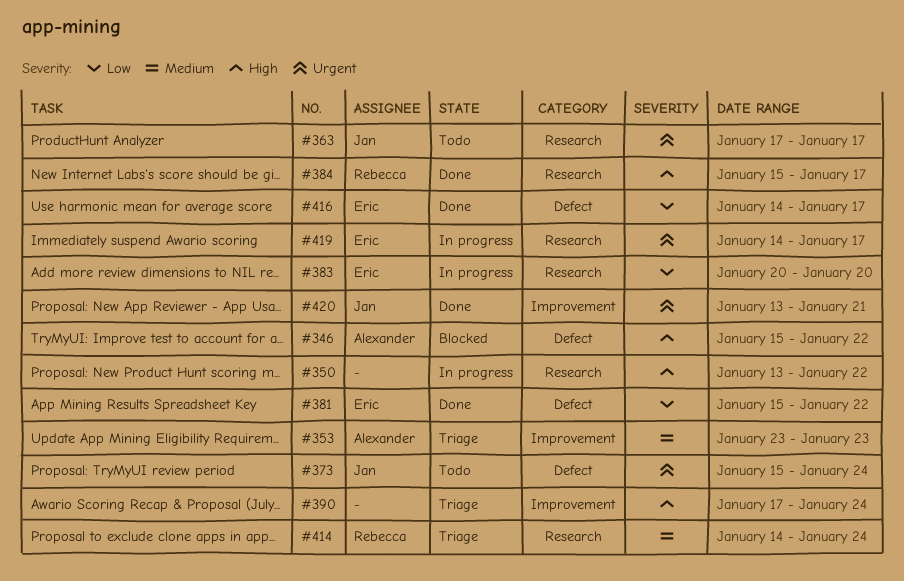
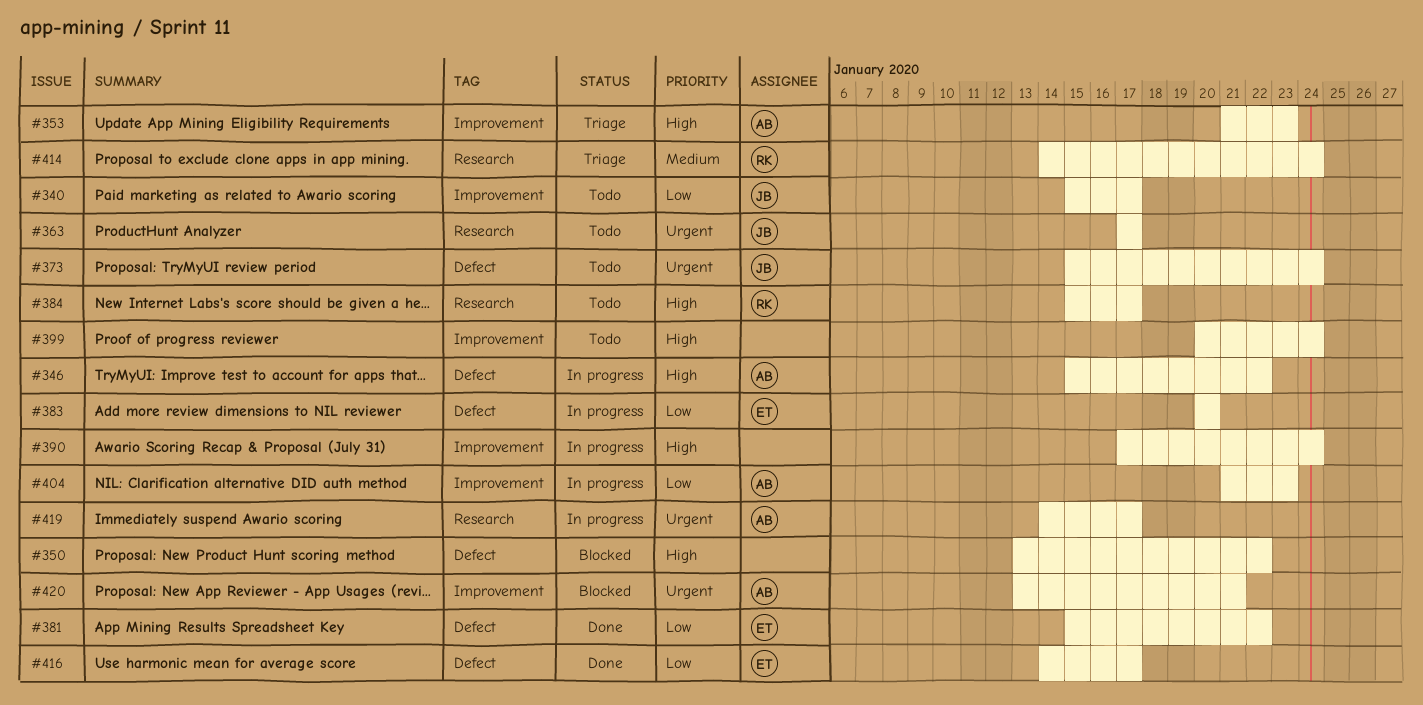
#340: none -> present
#346, status: Blocked -> In progress
#350, status: In progress -> Blocked
#350, label: Research -> Defect
#353, priority: Medium -> High
#353, start: Jan 23 -> Jan 21
#383, label: Research -> Defect
#384, status: Done -> Todo
#390, status: Triage -> In progress
#399: none -> present
#404: none -> present
#419, owner: Eric -> Alexander
#420, status: Done -> Blocked
#420, owner: Jan -> Alexander

